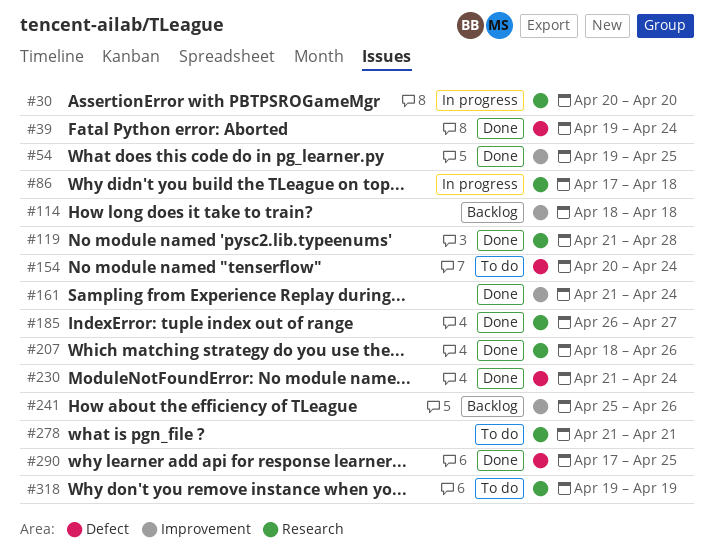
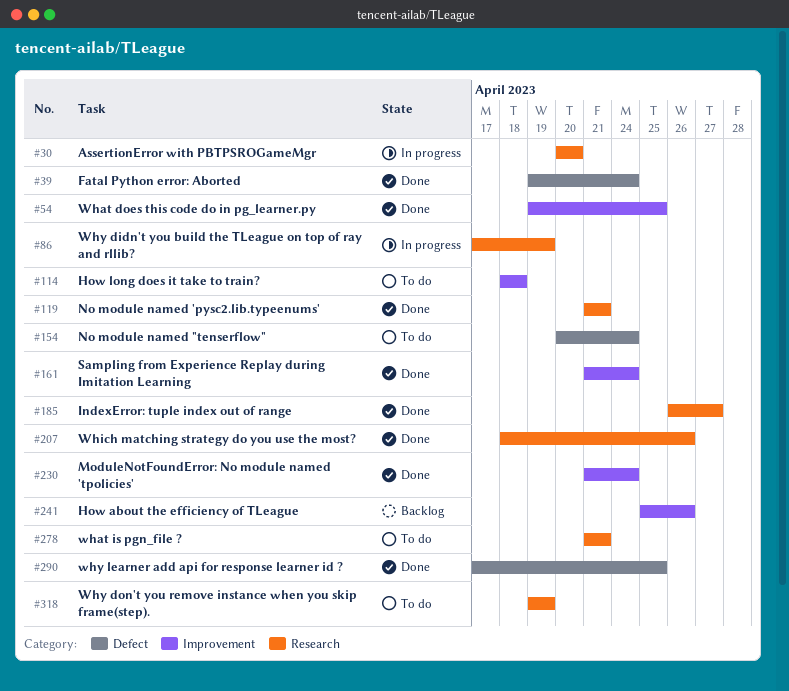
#86, due: Apr 18 -> Apr 19
#114, status: Backlog -> To do
#119, due: Apr 28 -> Apr 21
#230, label: Defect -> Improvement

